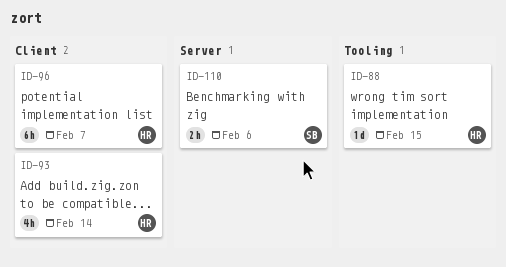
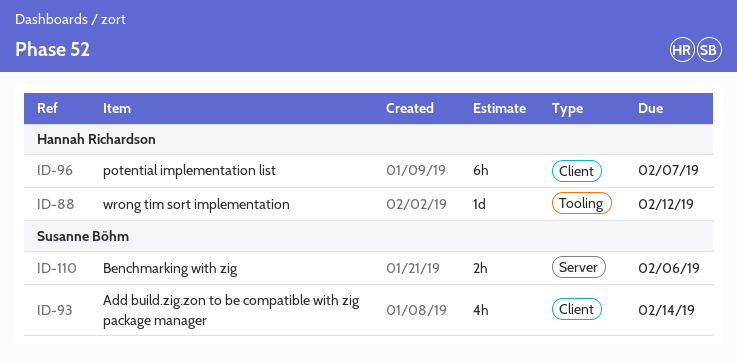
ID-88, due: Feb 15 -> Feb 12
ID-93, owner: Hannah Richardson -> Susanne Böhm

